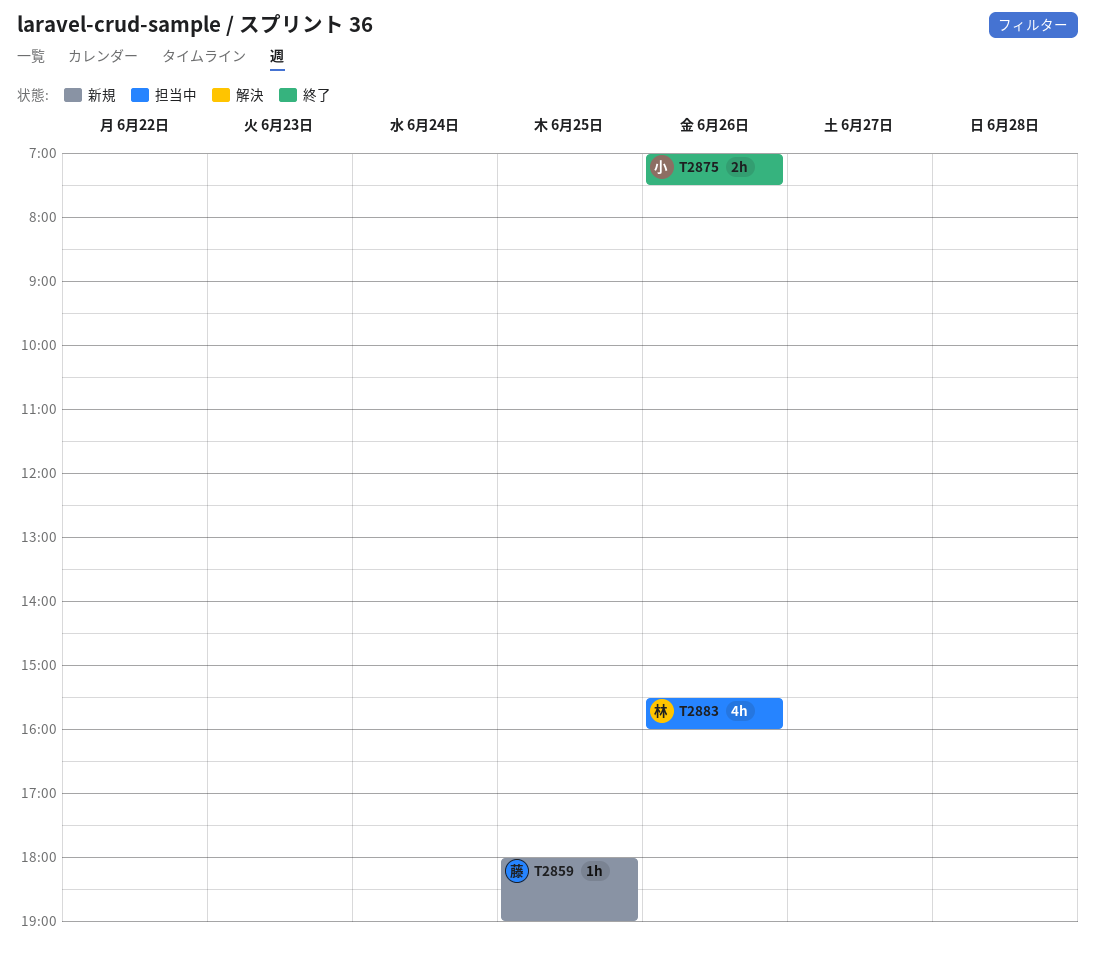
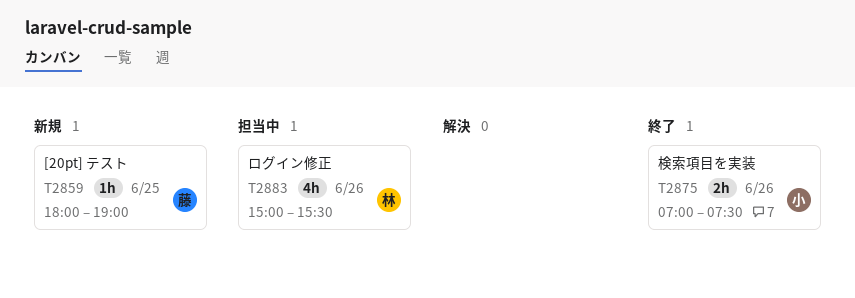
T2883, begins: 15:30 -> 15:00
T2883, ends: 16:00 -> 15:30

